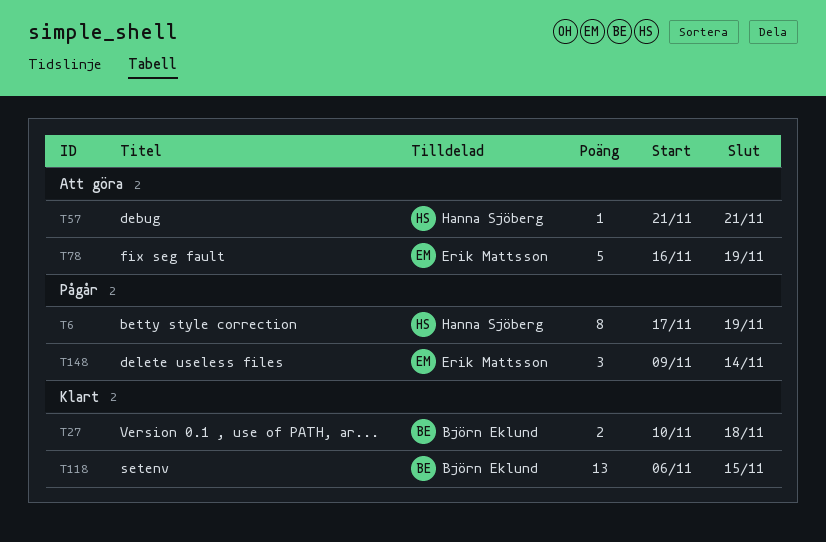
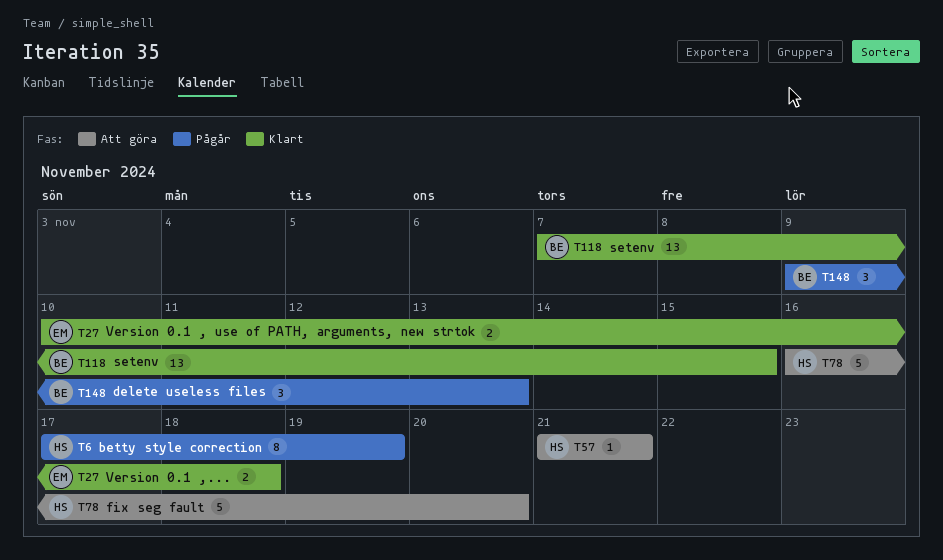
T27, owner: Björn Eklund -> Erik Mattsson
T78, owner: Erik Mattsson -> Hanna Sjöberg
T78, due: Nov 19 -> Nov 20
T118, start: Nov 6 -> Nov 7
T148, owner: Erik Mattsson -> Björn Eklund
T148, due: Nov 14 -> Nov 13

